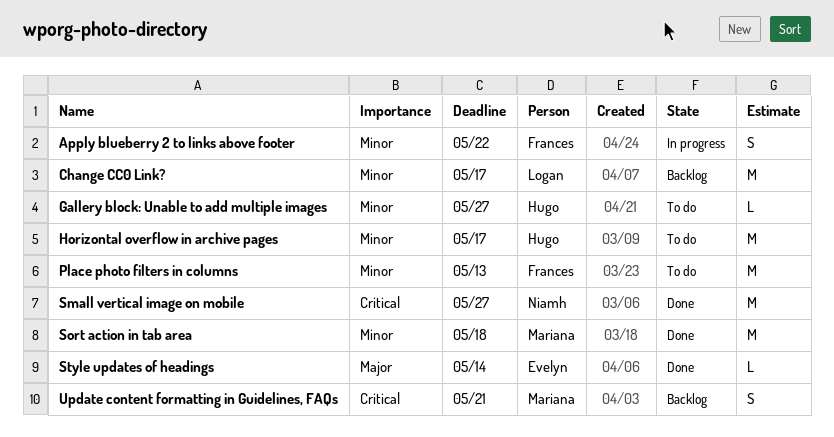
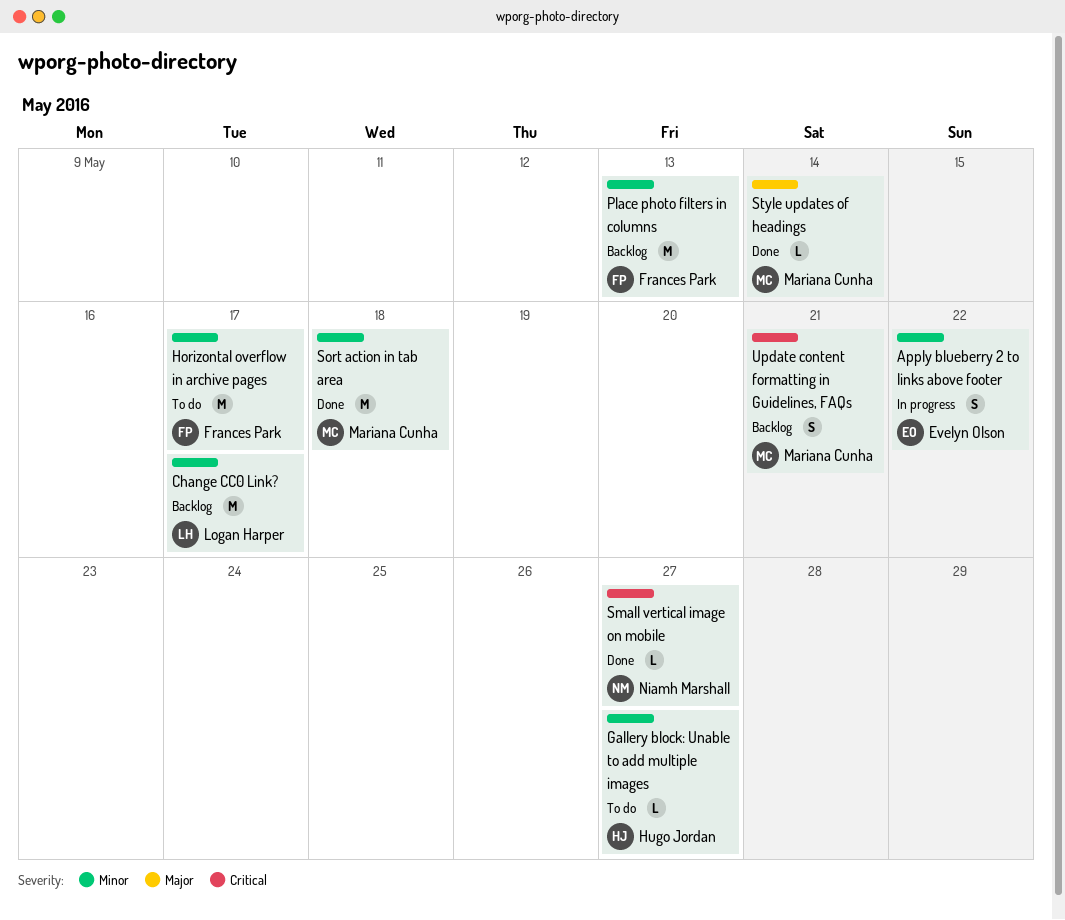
Apply blueberry 2 to links above footer, owner: Frances Park -> Evelyn Olson
Horizontal overflow in archive pages, owner: Hugo Jordan -> Frances Park
Place photo filters in columns, status: To do -> Backlog
Small vertical image on mobile, estimate: M -> L
Style updates of headings, owner: Evelyn Olson -> Mariana Cunha

